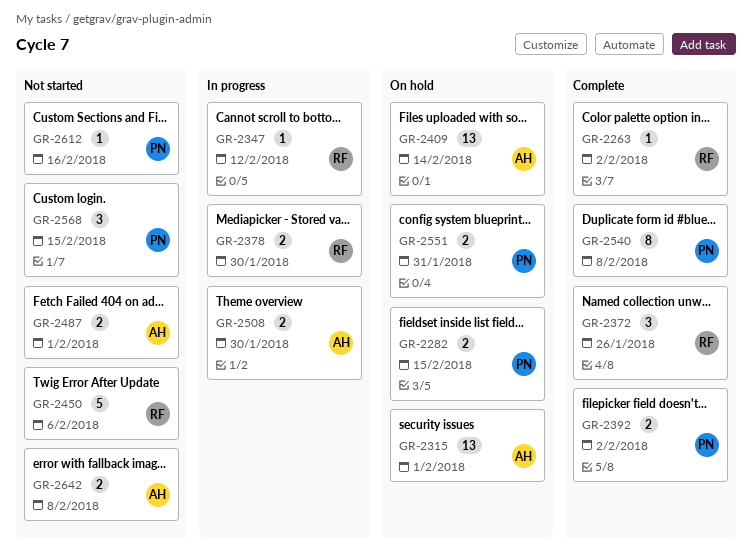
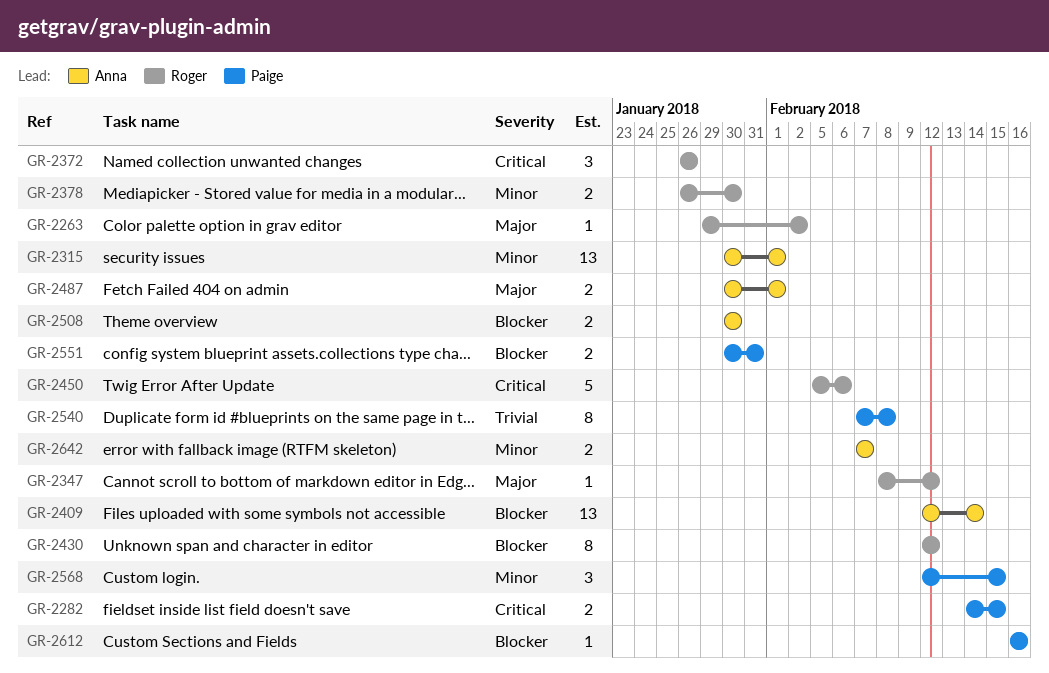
GR-2392: present -> none
GR-2430: none -> present
GR-2642, due: Feb 8 -> Feb 7

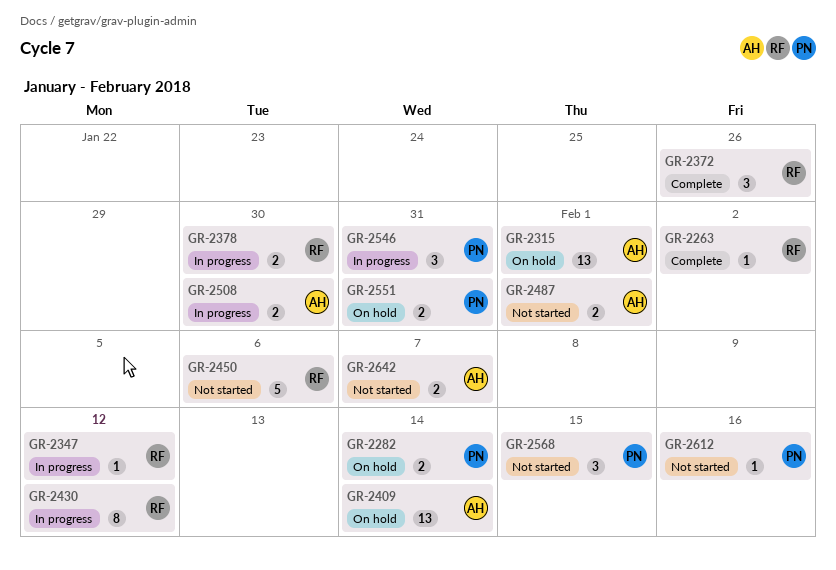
GR-2282, due: Feb 15 -> Feb 14
GR-2540: present -> none
GR-2546: none -> present

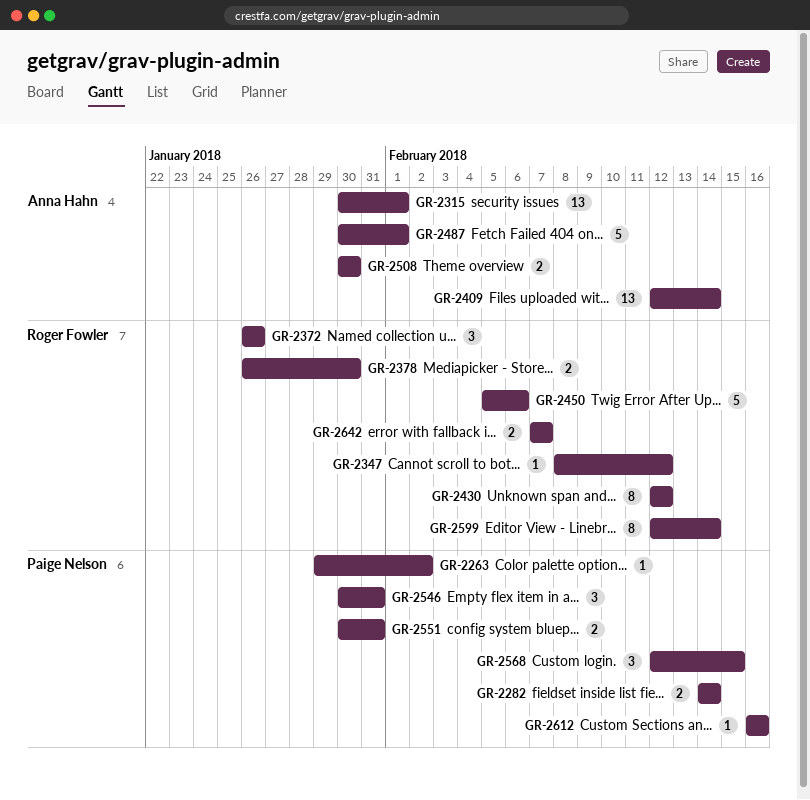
GR-2263, owner: Roger Fowler -> Paige Nelson
GR-2487, estimate: 2 -> 5
GR-2599: none -> present
GR-2642, owner: Anna Hahn -> Roger Fowler

